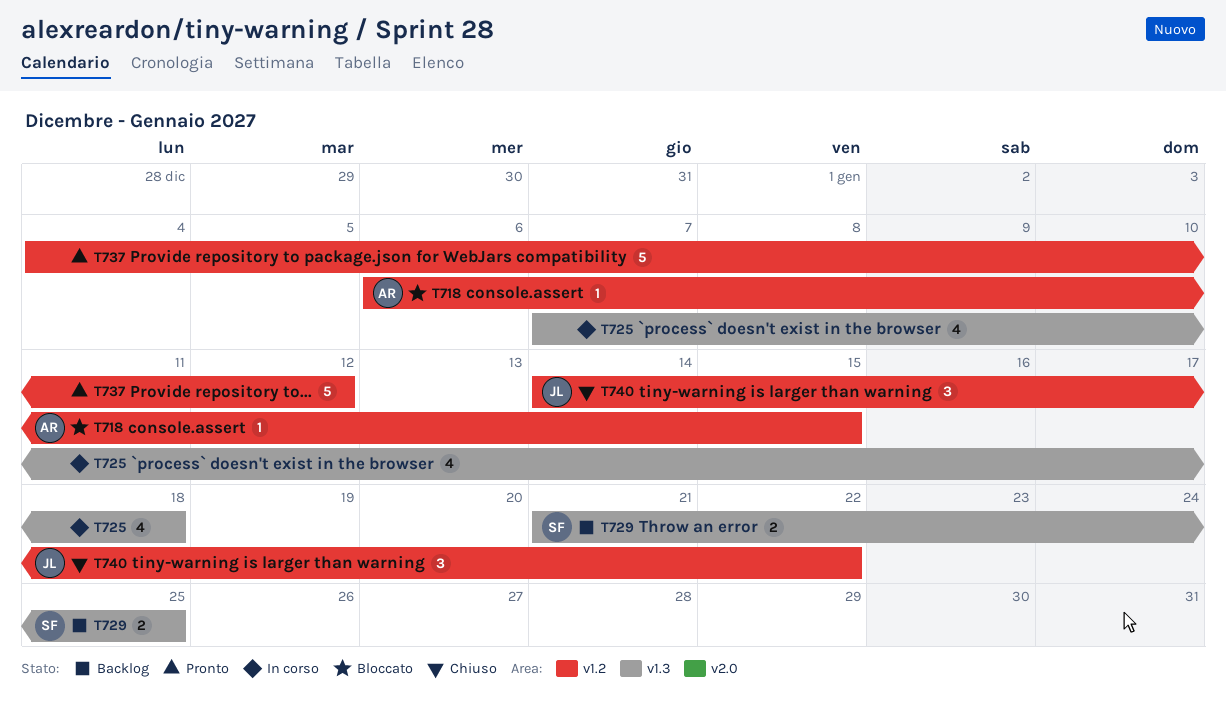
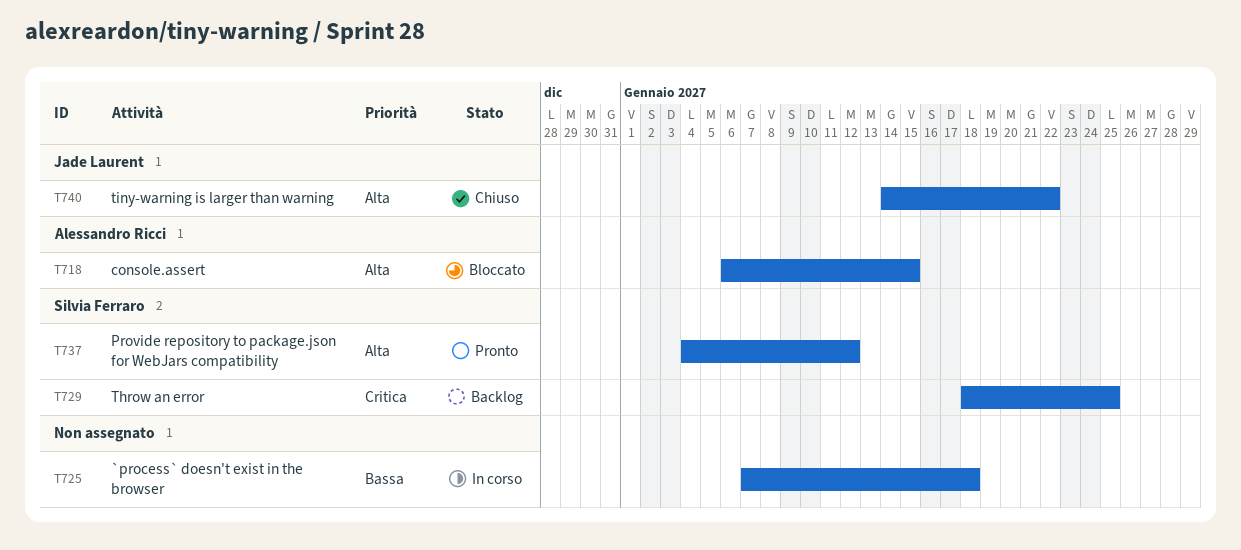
T729, start: Jan 21 -> Jan 18
T737, owner: none -> Silvia Ferraro

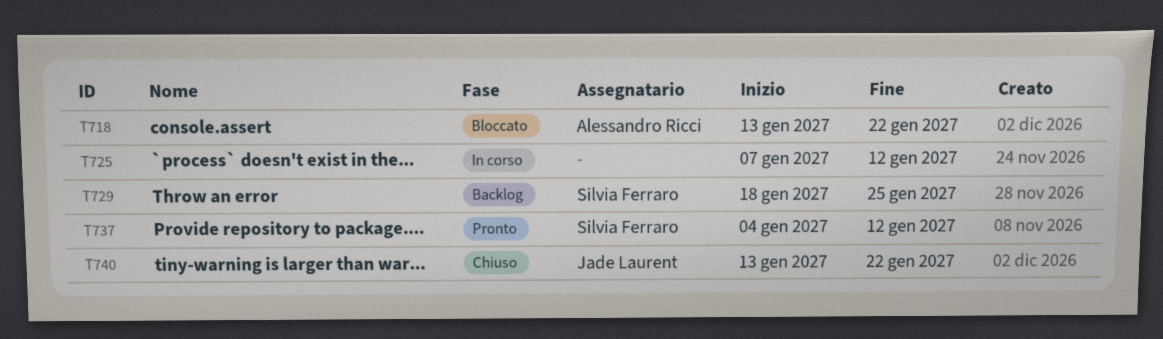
T718, start: Jan 6 -> Jan 13
T718, due: Jan 15 -> Jan 22
T725, due: Jan 18 -> Jan 12
T740, start: Jan 14 -> Jan 13

